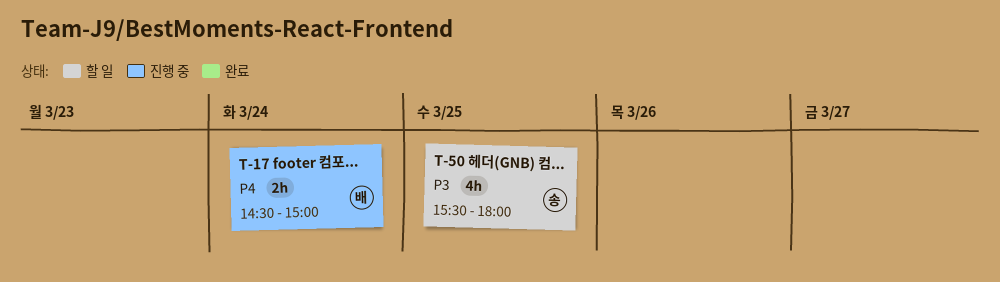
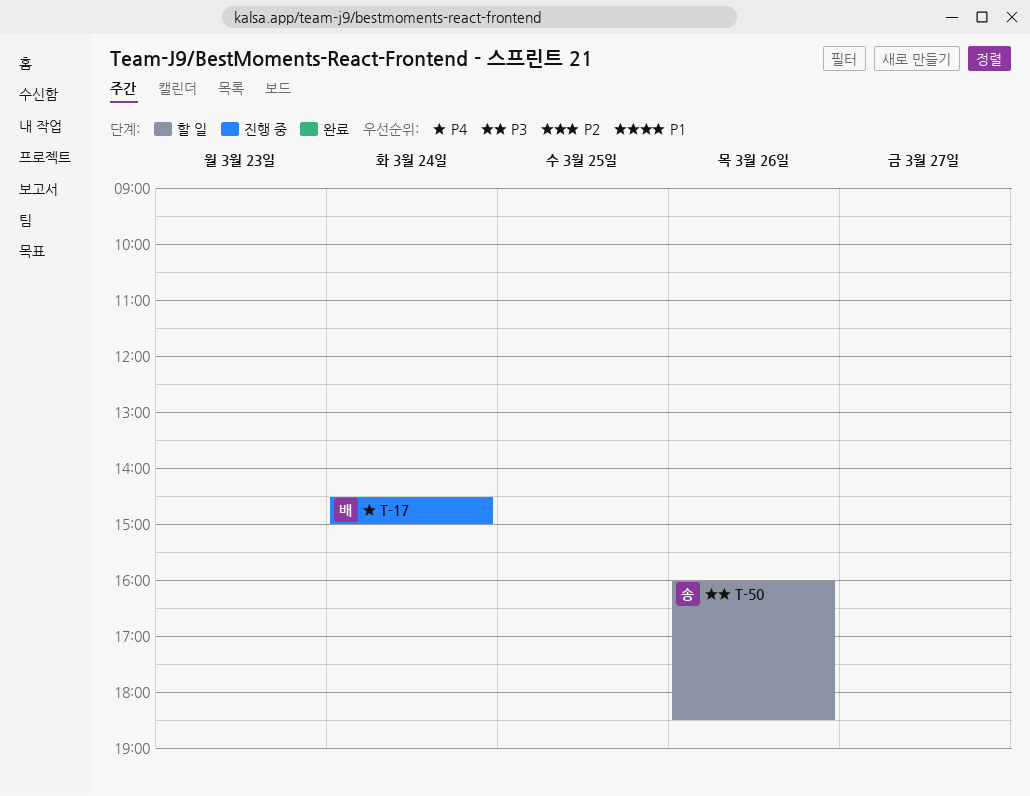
T-50, day: Mar 25 -> Mar 26
T-50, begins: 15:30 -> 16:00
T-50, ends: 18:00 -> 18:30

